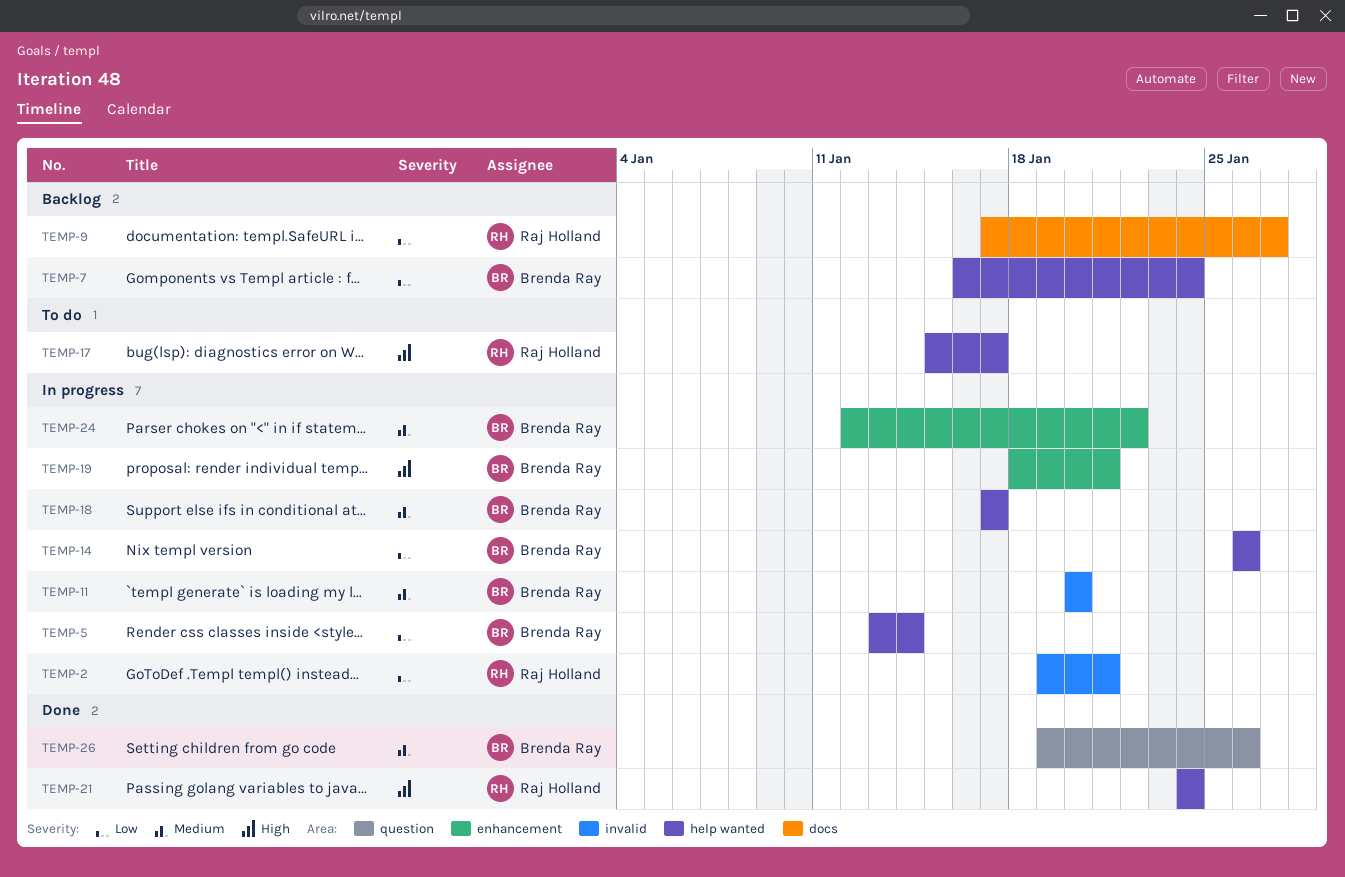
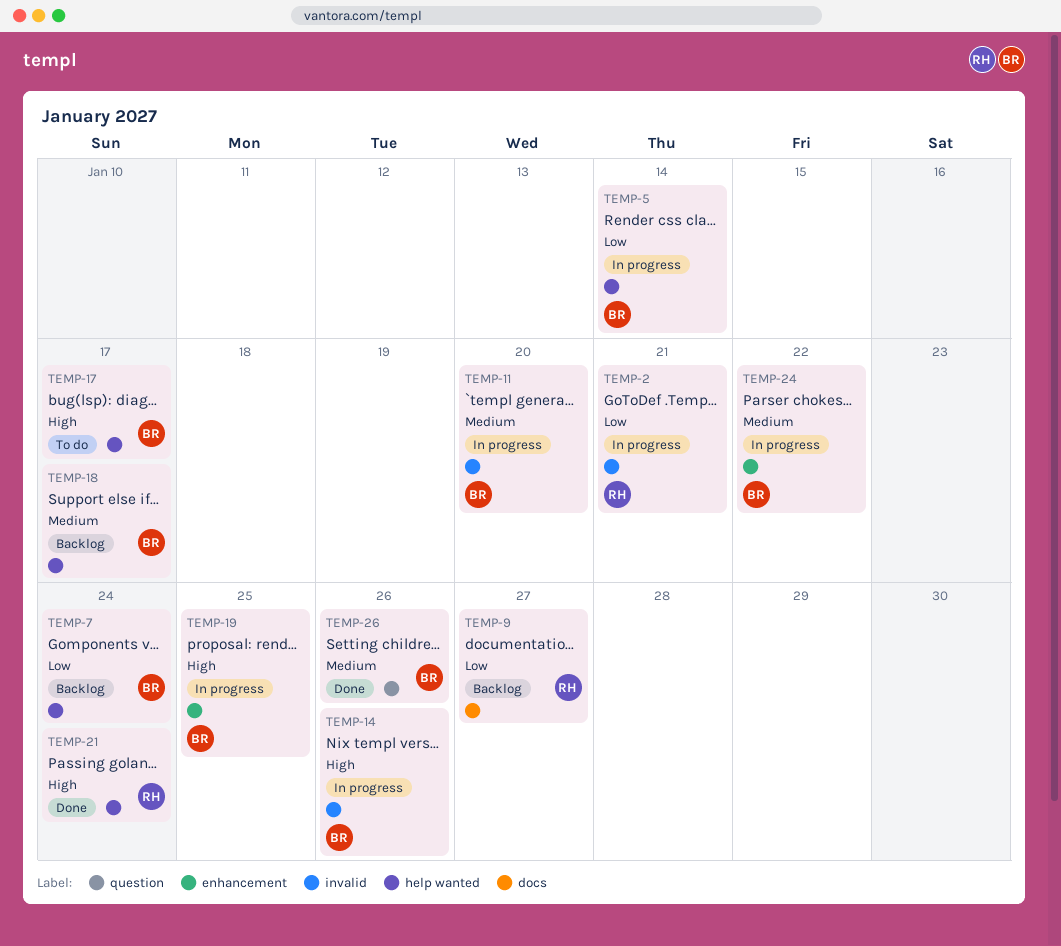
TEMP-14, priority: Low -> High
TEMP-14, label: help wanted -> invalid
TEMP-17, owner: Raj Holland -> Brenda Ray
TEMP-18, status: In progress -> Backlog
TEMP-19, due: Jan 21 -> Jan 25

